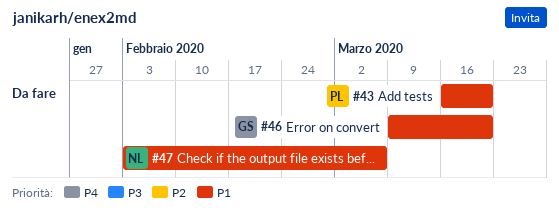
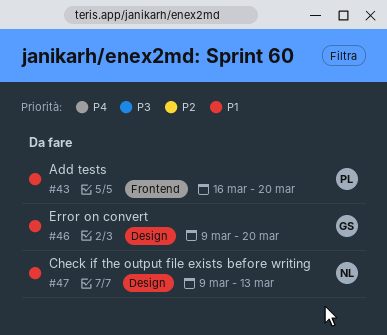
#47, start: Feb 3 -> Mar 9
#47, due: Mar 6 -> Mar 13

